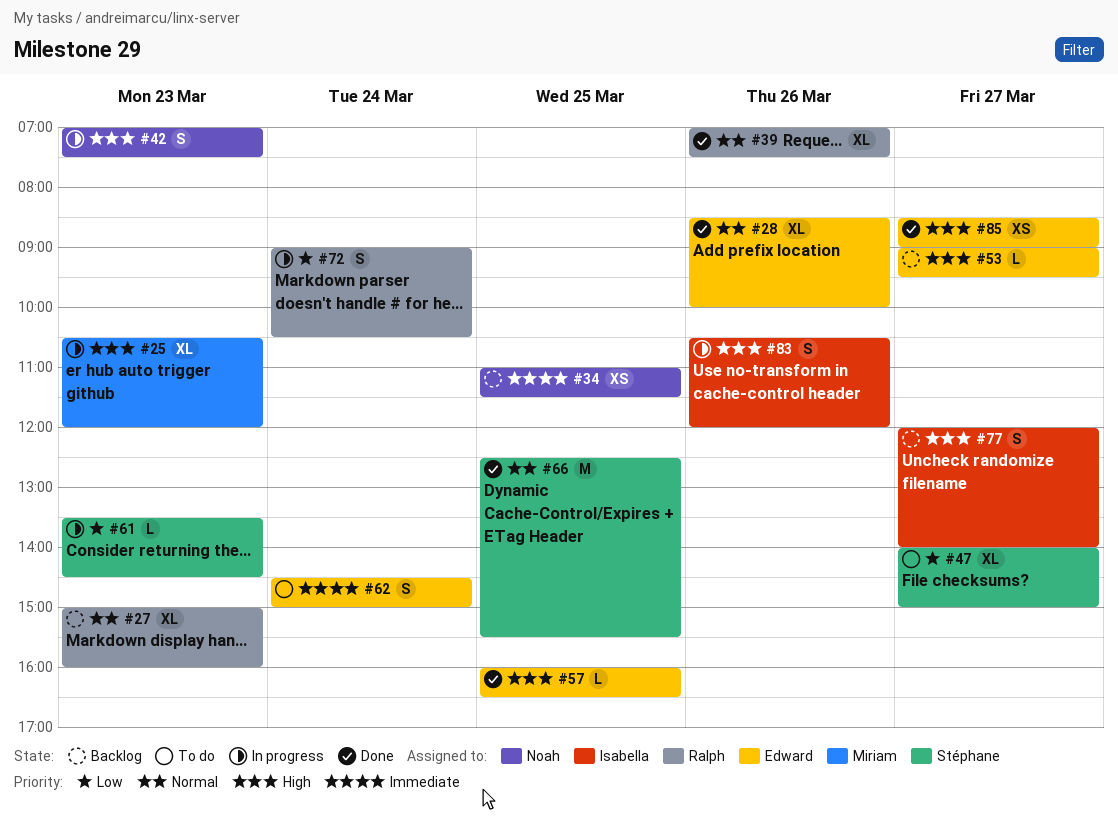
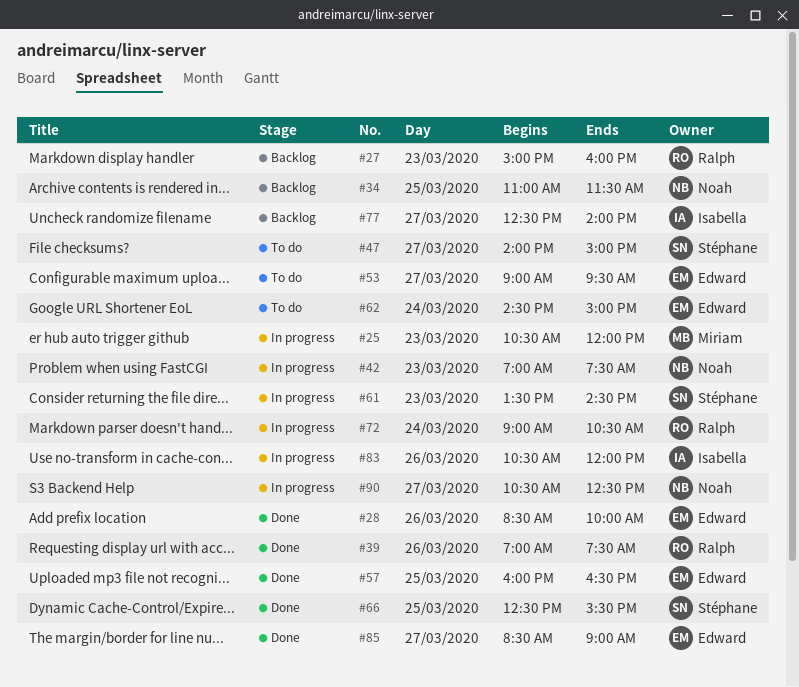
#53, status: Backlog -> To do
#77, begins: 12:00 -> 12:30
#90: none -> present

